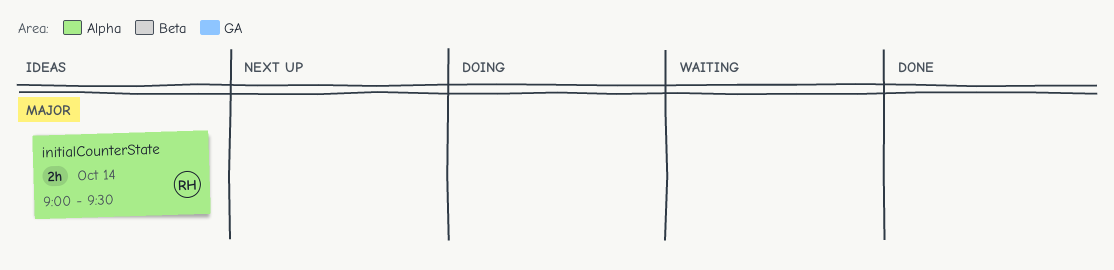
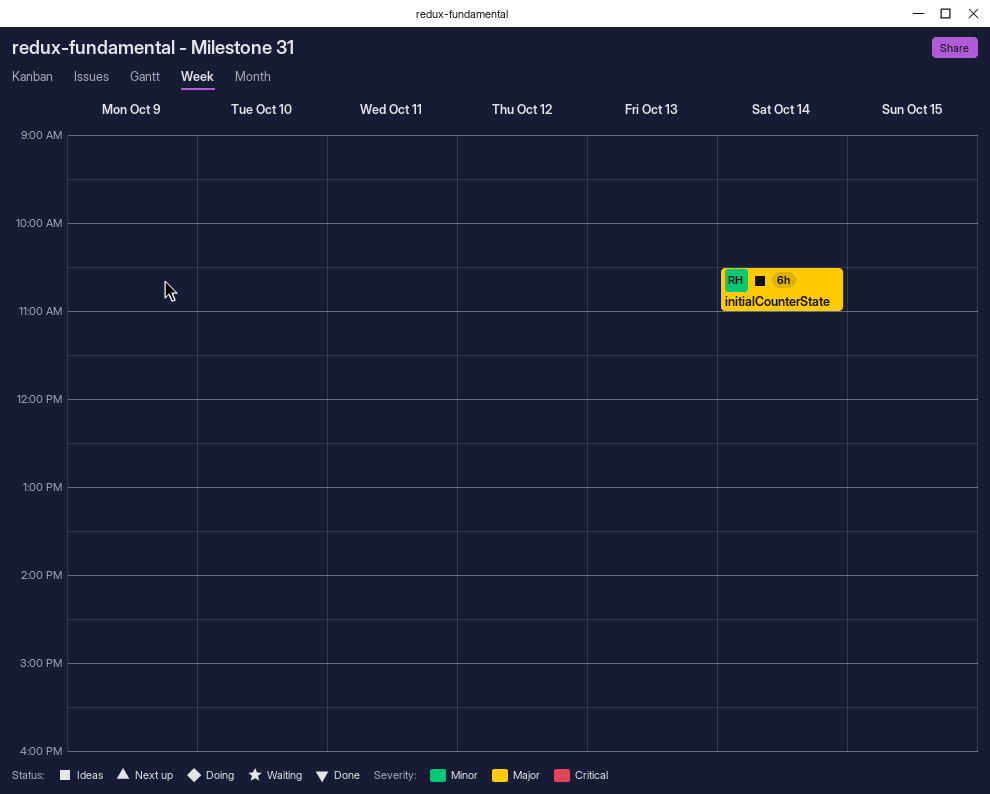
initialCounterState, estimate: 2h -> 6h
initialCounterState, begins: 09:00 -> 10:30
initialCounterState, ends: 09:30 -> 11:00

